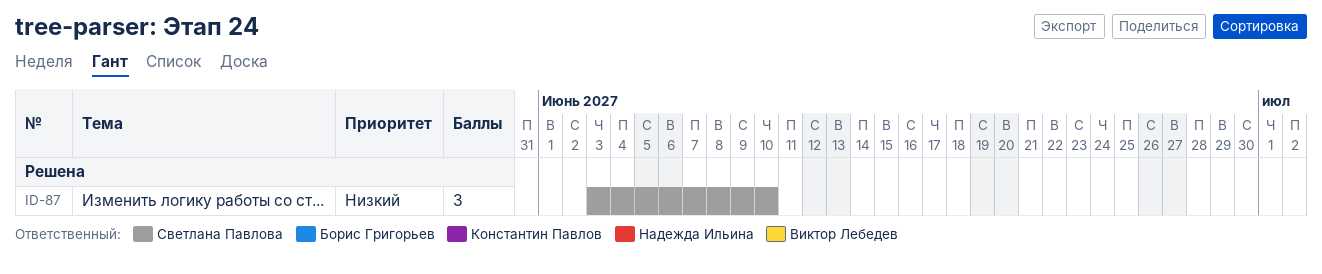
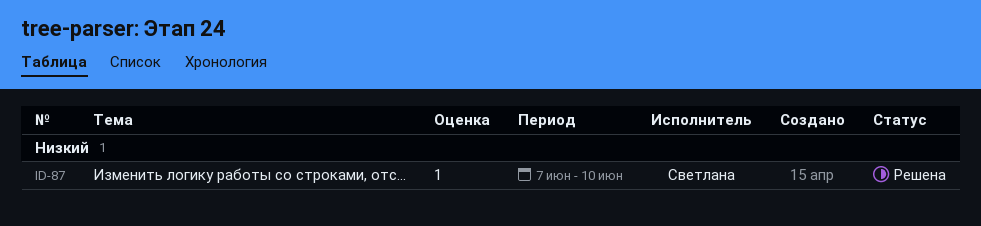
ID-87, estimate: 3 -> 1
ID-87, start: Jun 3 -> Jun 7

